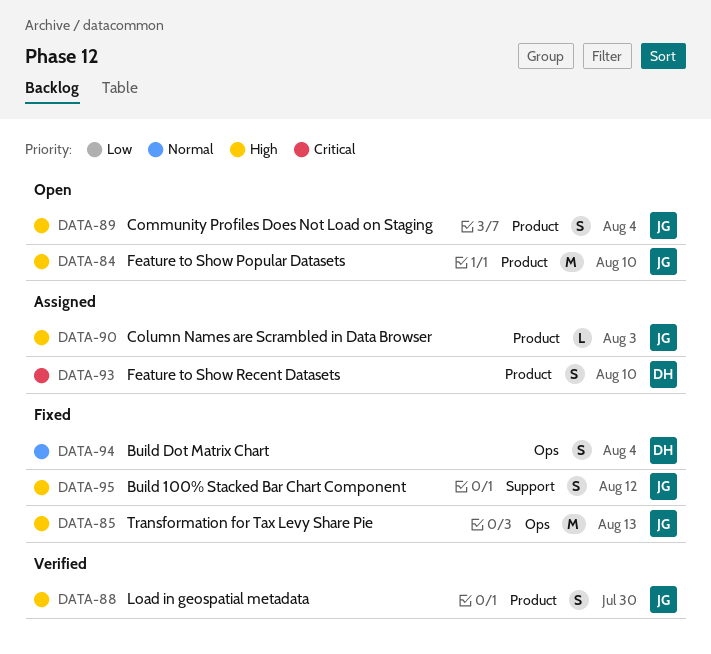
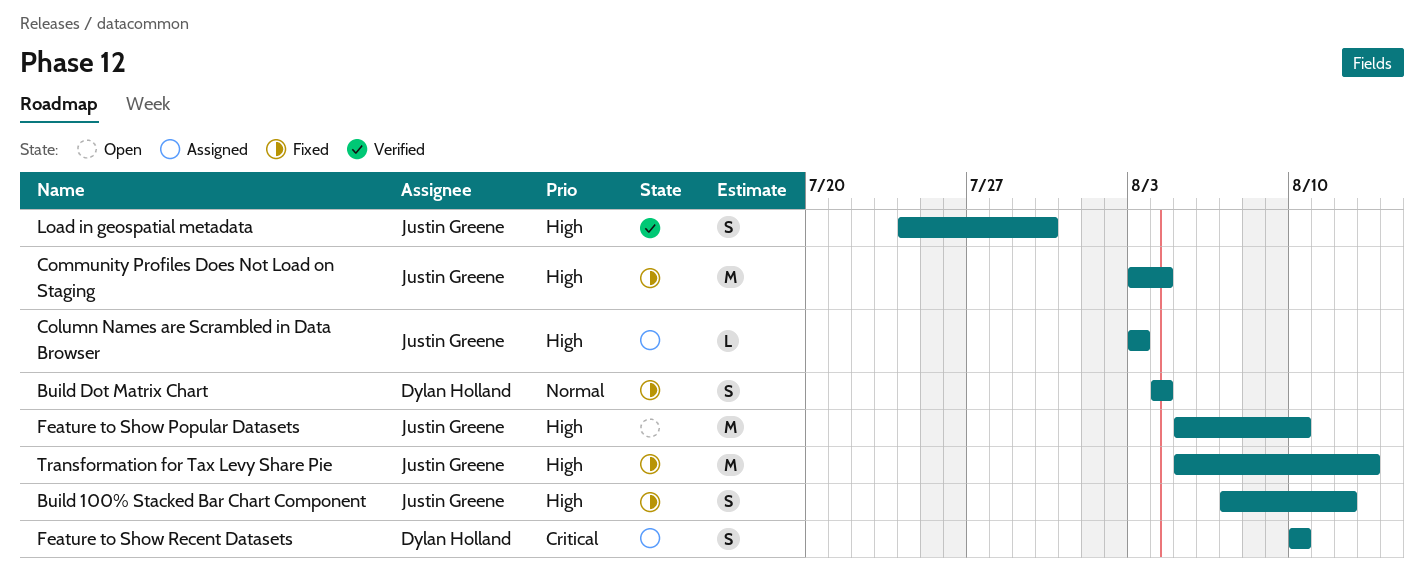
Community Profiles Does Not Load on Staging, status: Open -> Fixed
Community Profiles Does Not Load on Staging, estimate: S -> M

